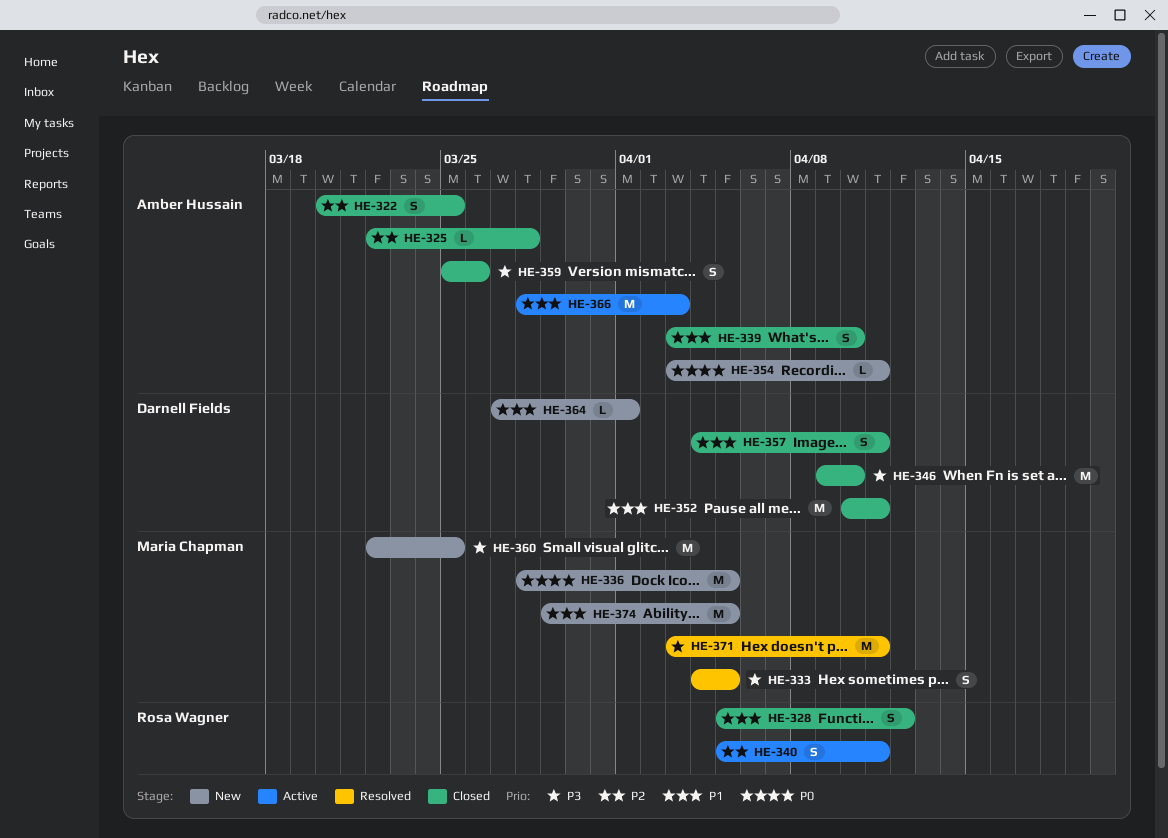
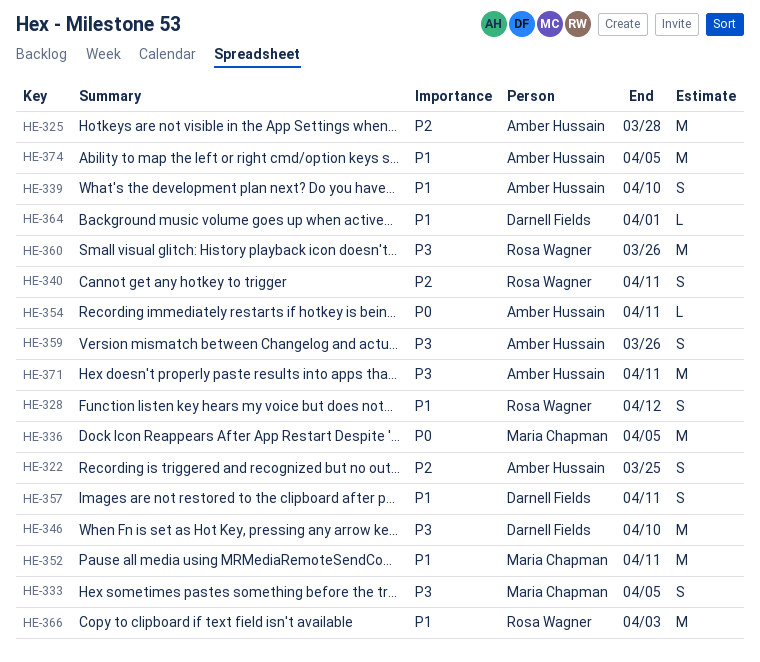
HE-325, estimate: L -> M
HE-352, owner: Darnell Fields -> Maria Chapman
HE-360, owner: Maria Chapman -> Rosa Wagner
HE-360, due: Mar 25 -> Mar 26
HE-366, owner: Amber Hussain -> Rosa Wagner
HE-371, owner: Maria Chapman -> Amber Hussain
HE-374, owner: Maria Chapman -> Amber Hussain

